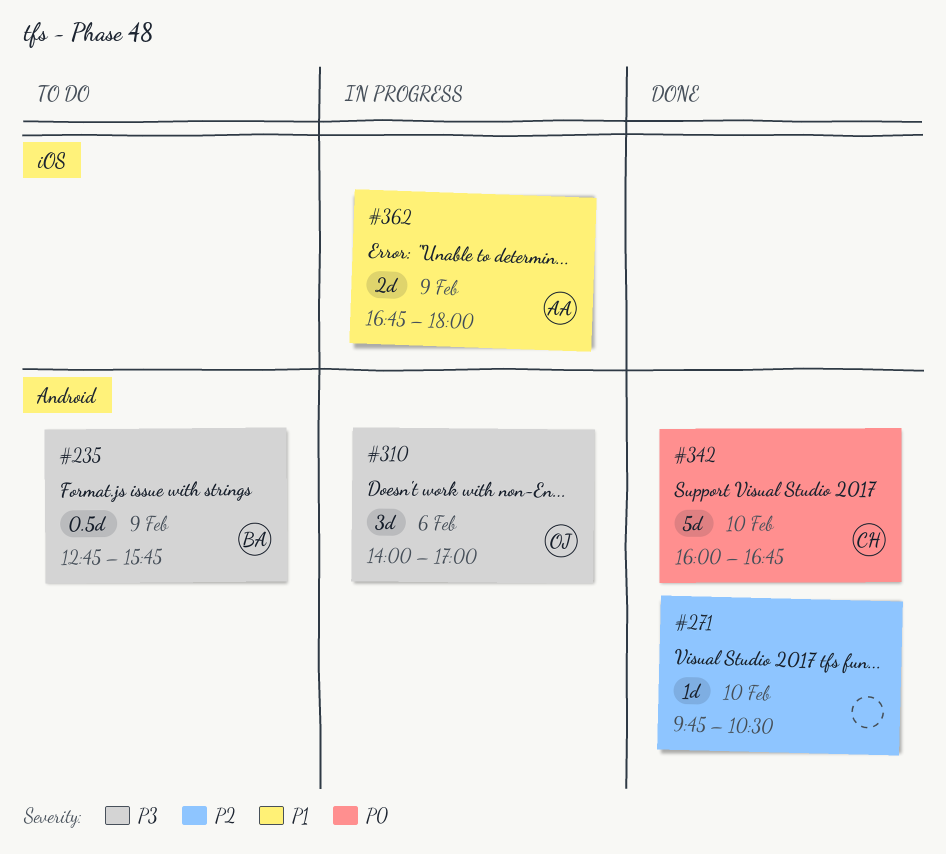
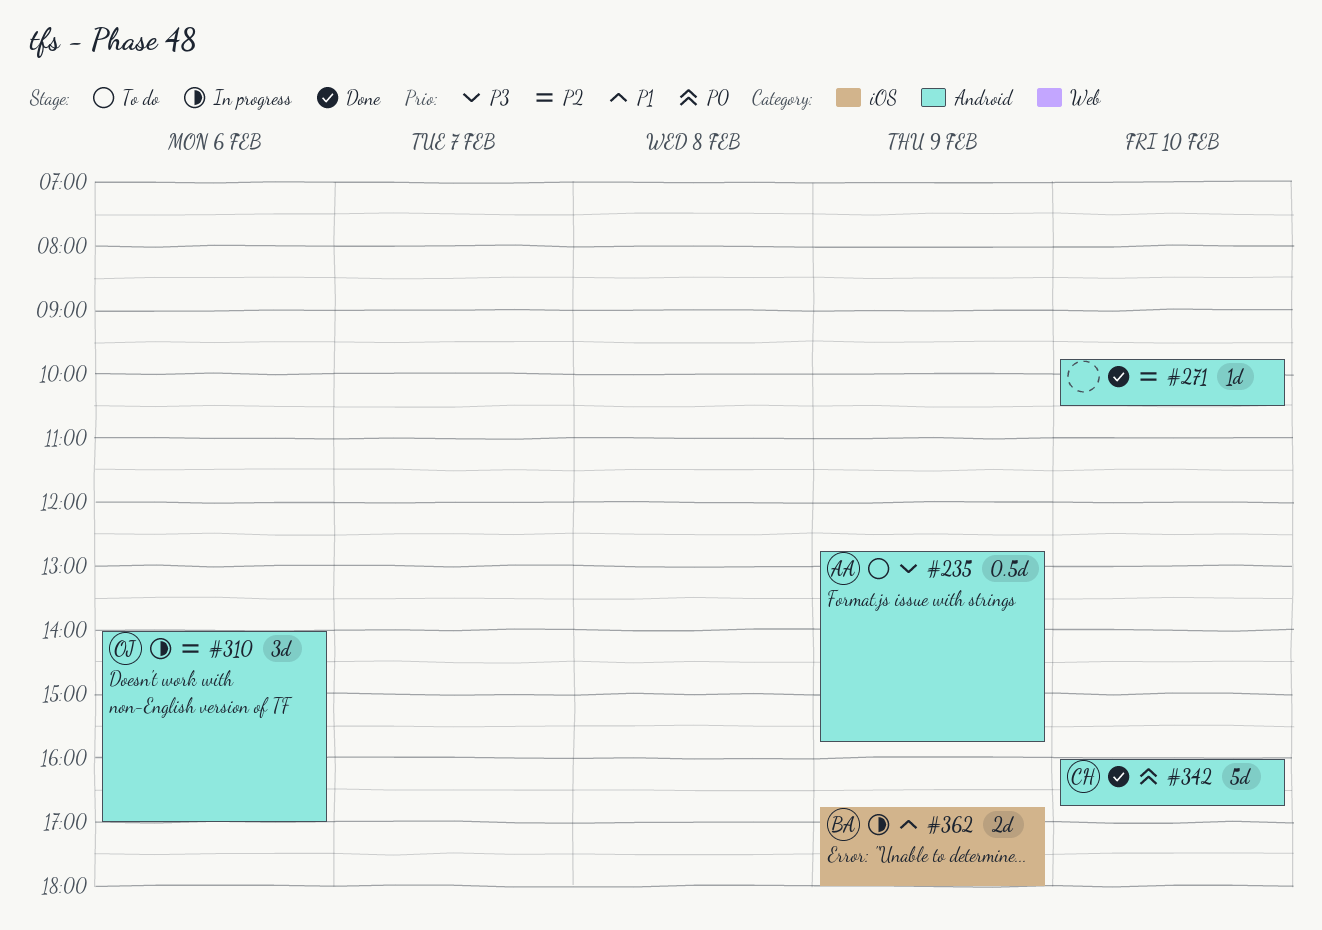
#235, owner: BA -> AA
#310, priority: P3 -> P2
#362, owner: AA -> BA

